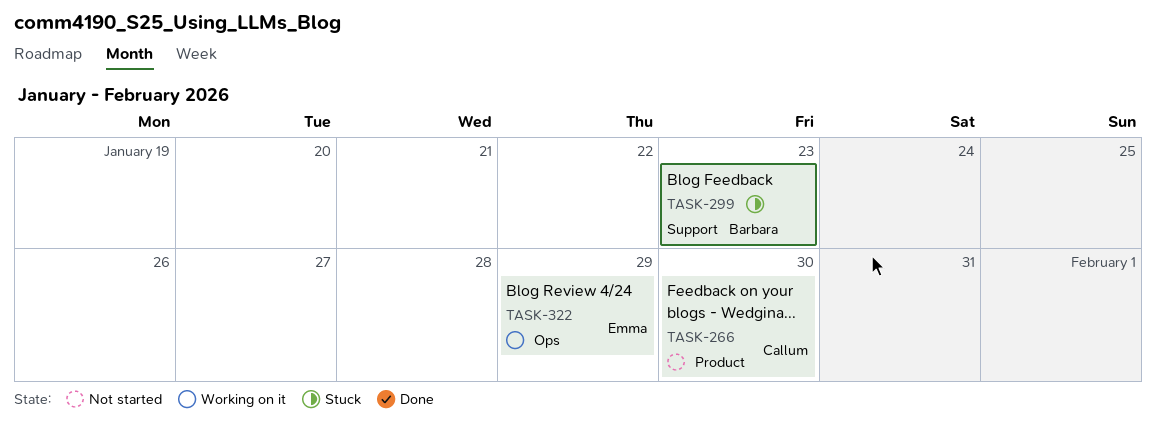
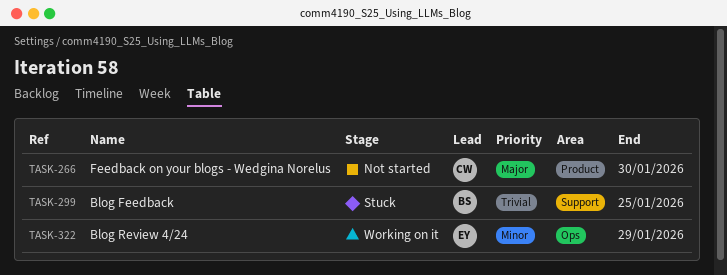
TASK-299, due: Jan 23 -> Jan 25

